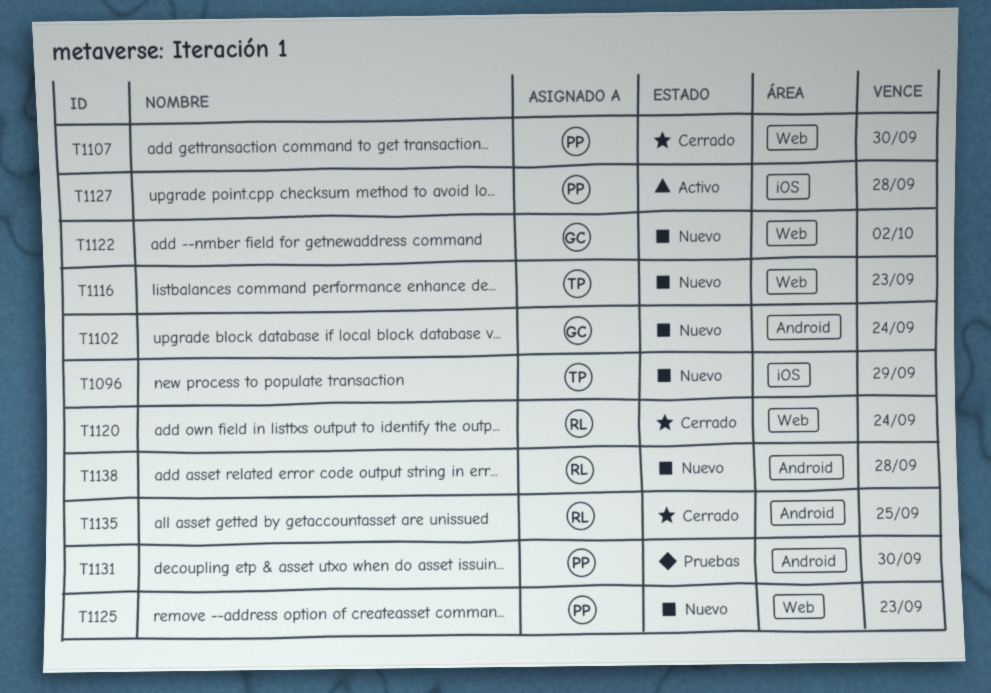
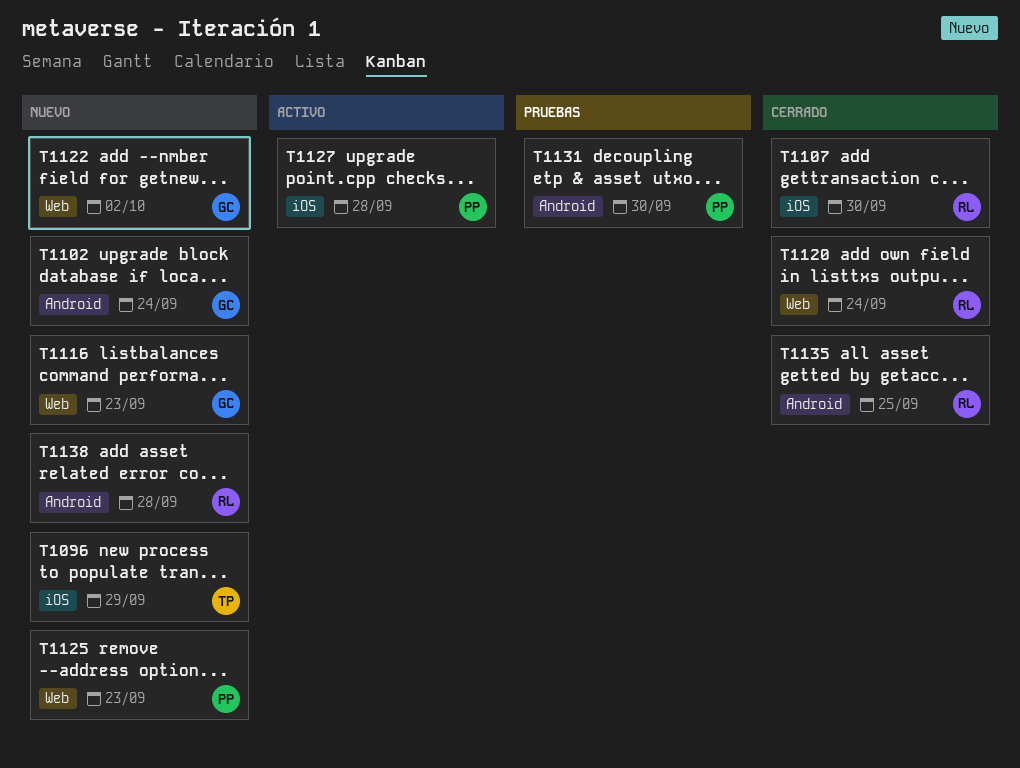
T1107, owner: PP -> RL
T1107, label: Web -> iOS
T1116, owner: TP -> GC

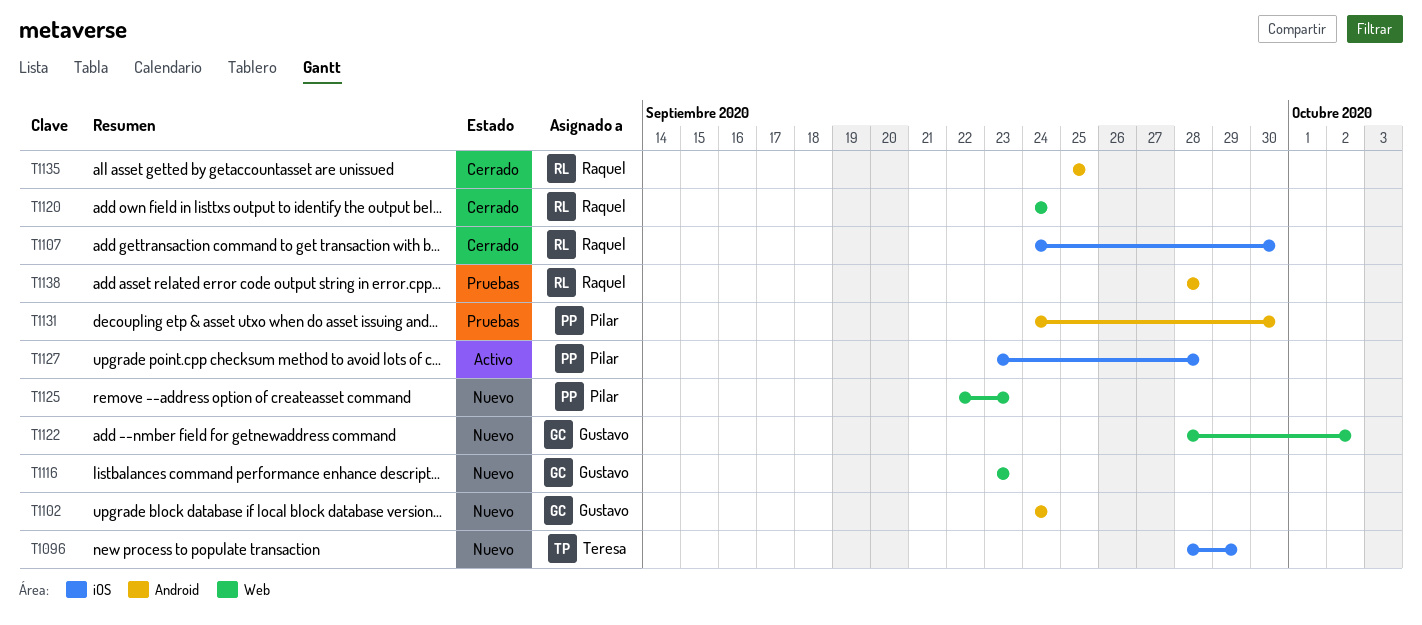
T1138, status: Nuevo -> Pruebas

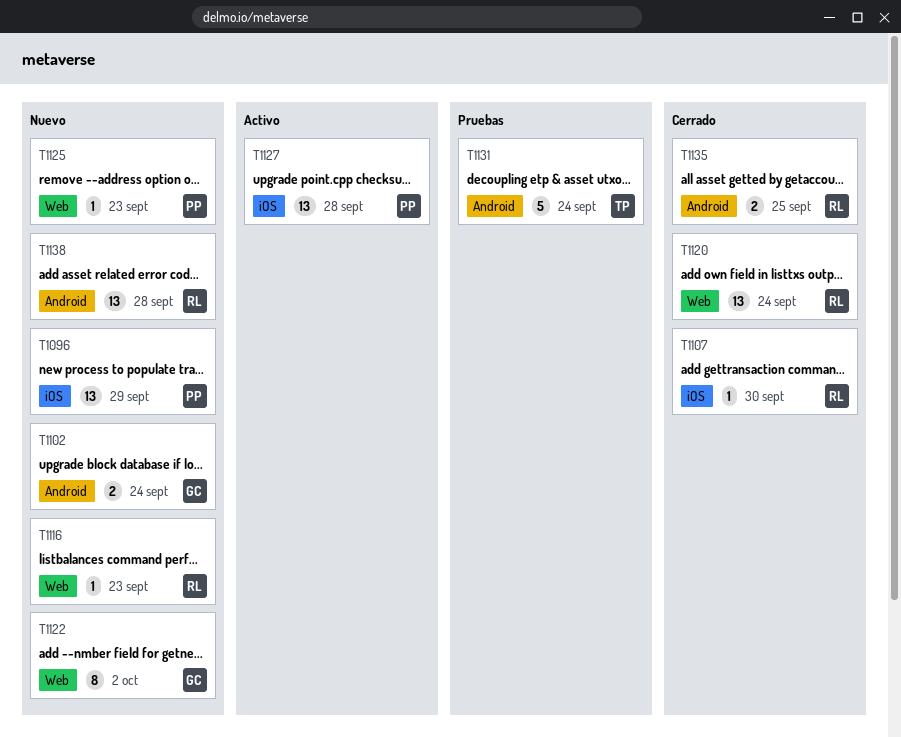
T1096, owner: Teresa -> Pilar
T1116, owner: Gustavo -> Raquel
T1131, owner: Pilar -> Teresa
T1131, due: Sep 30 -> Sep 24
T1138, status: Pruebas -> Nuevo

